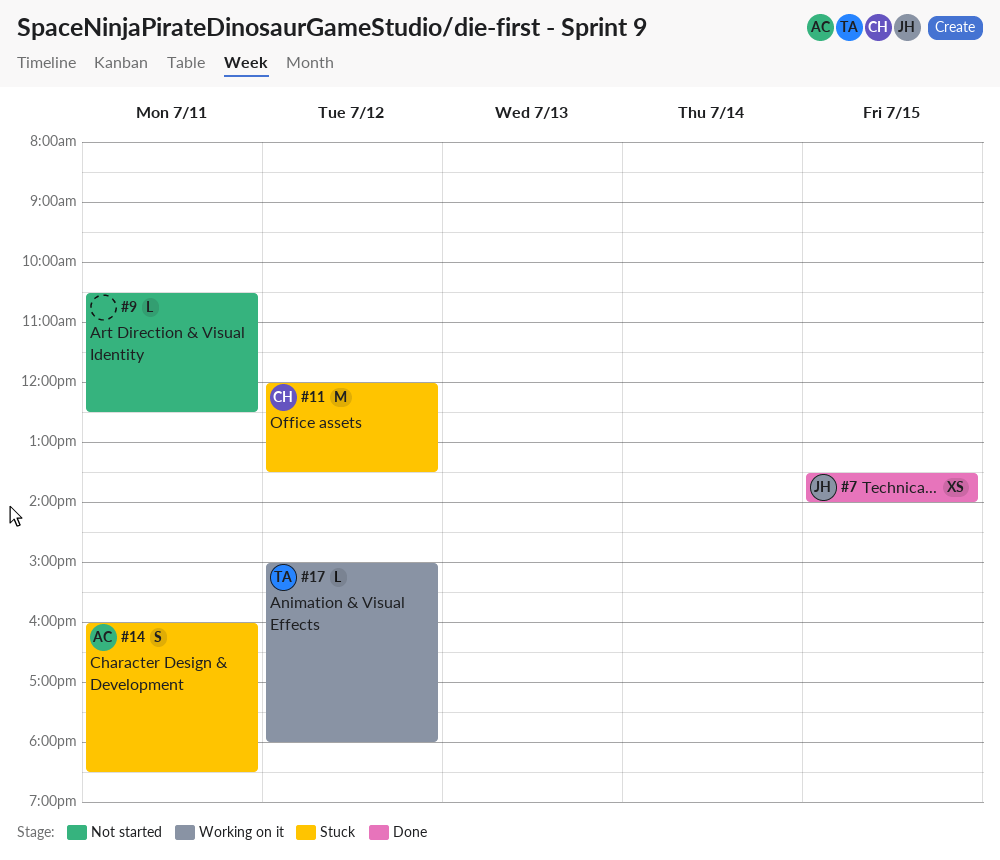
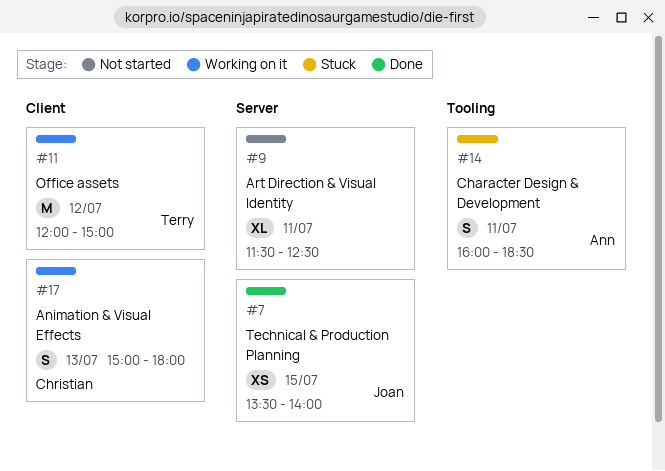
#9, estimate: L -> XL
#9, begins: 10:30 -> 11:30
#11, status: Stuck -> Working on it
#11, owner: Christian -> Terry
#11, ends: 13:30 -> 15:00
#17, owner: Terry -> Christian
#17, estimate: L -> S
#17, day: Jul 12 -> Jul 13

